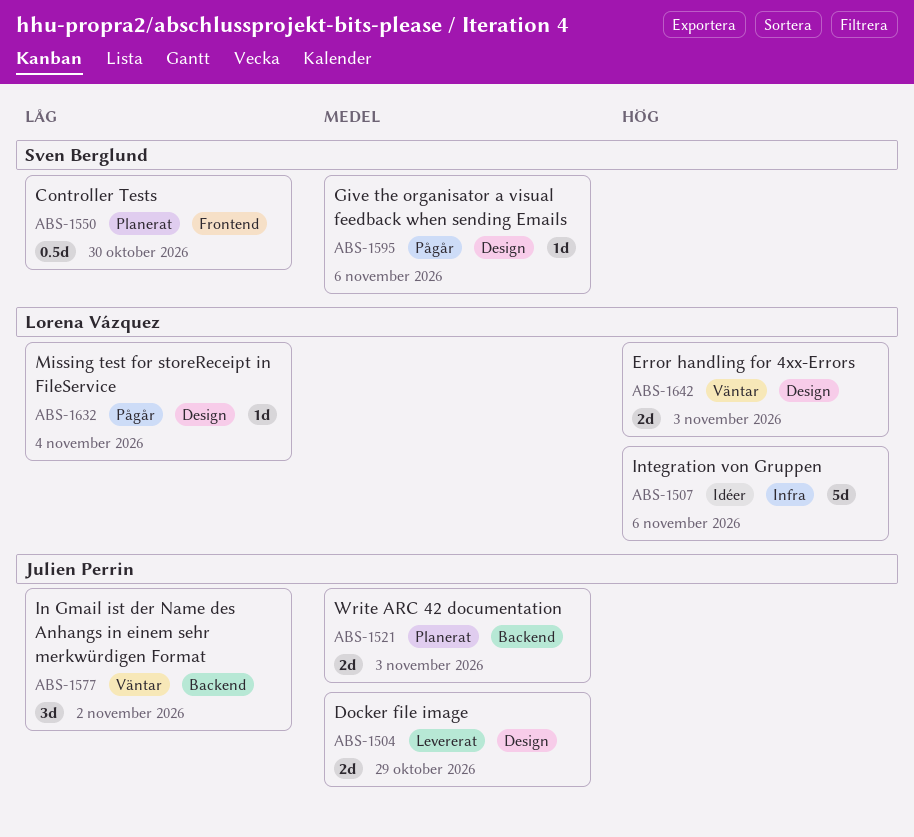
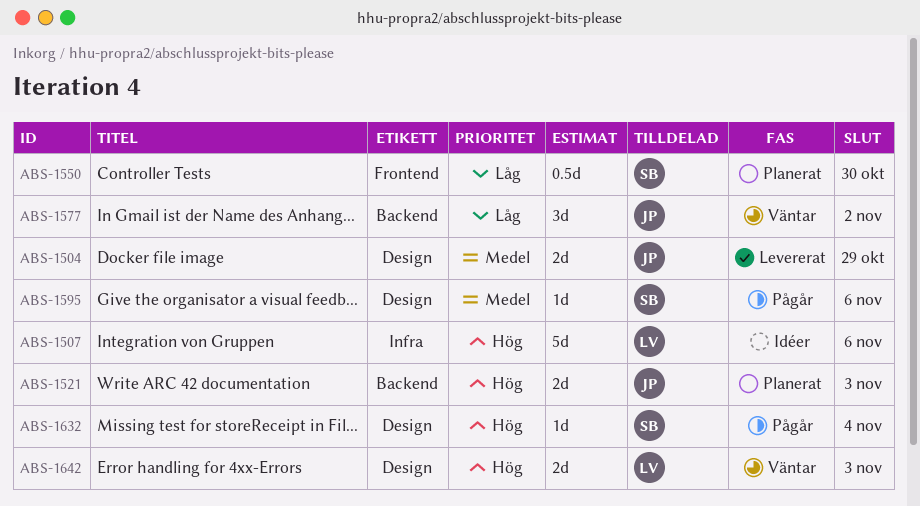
ABS-1521, priority: Medel -> Hög
ABS-1632, owner: Lorena Vázquez -> Sven Berglund
ABS-1632, priority: Låg -> Hög

